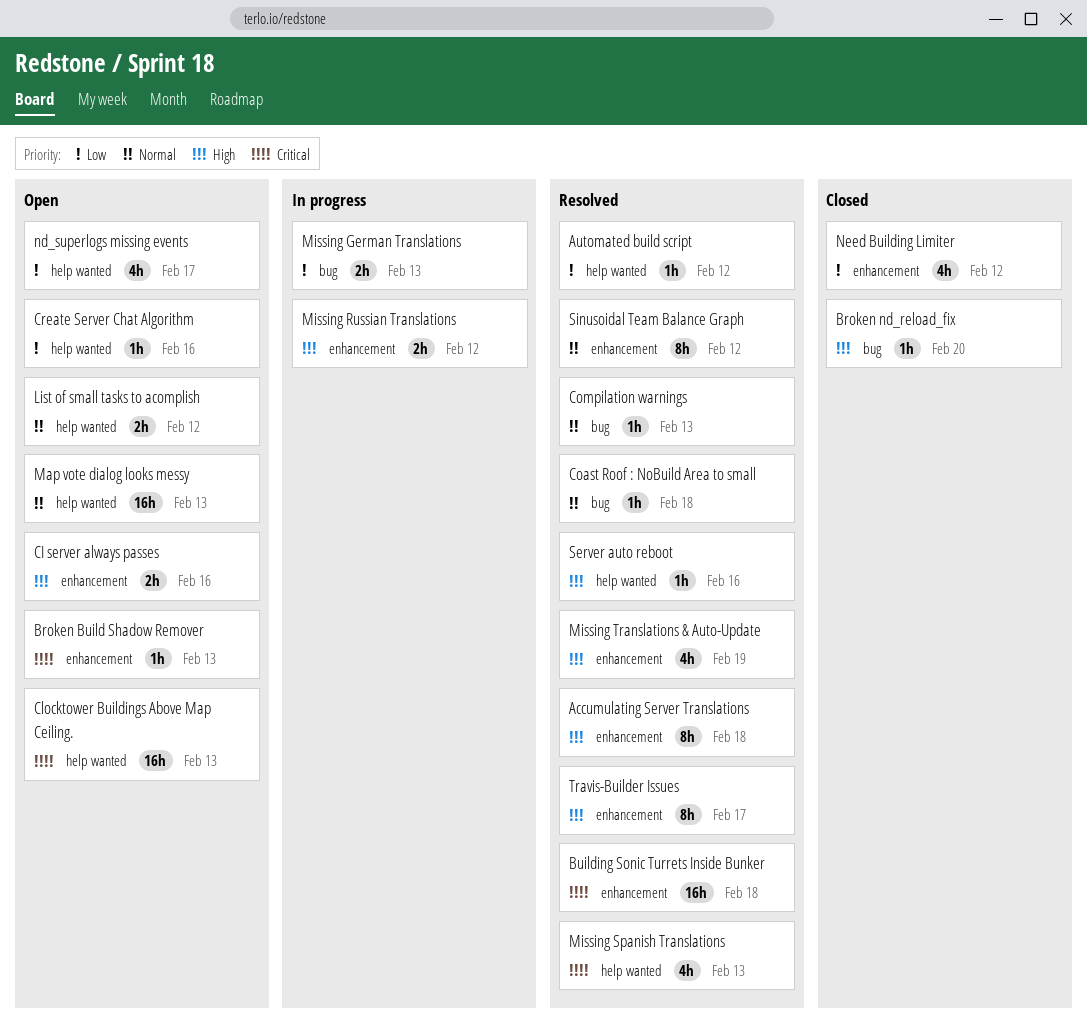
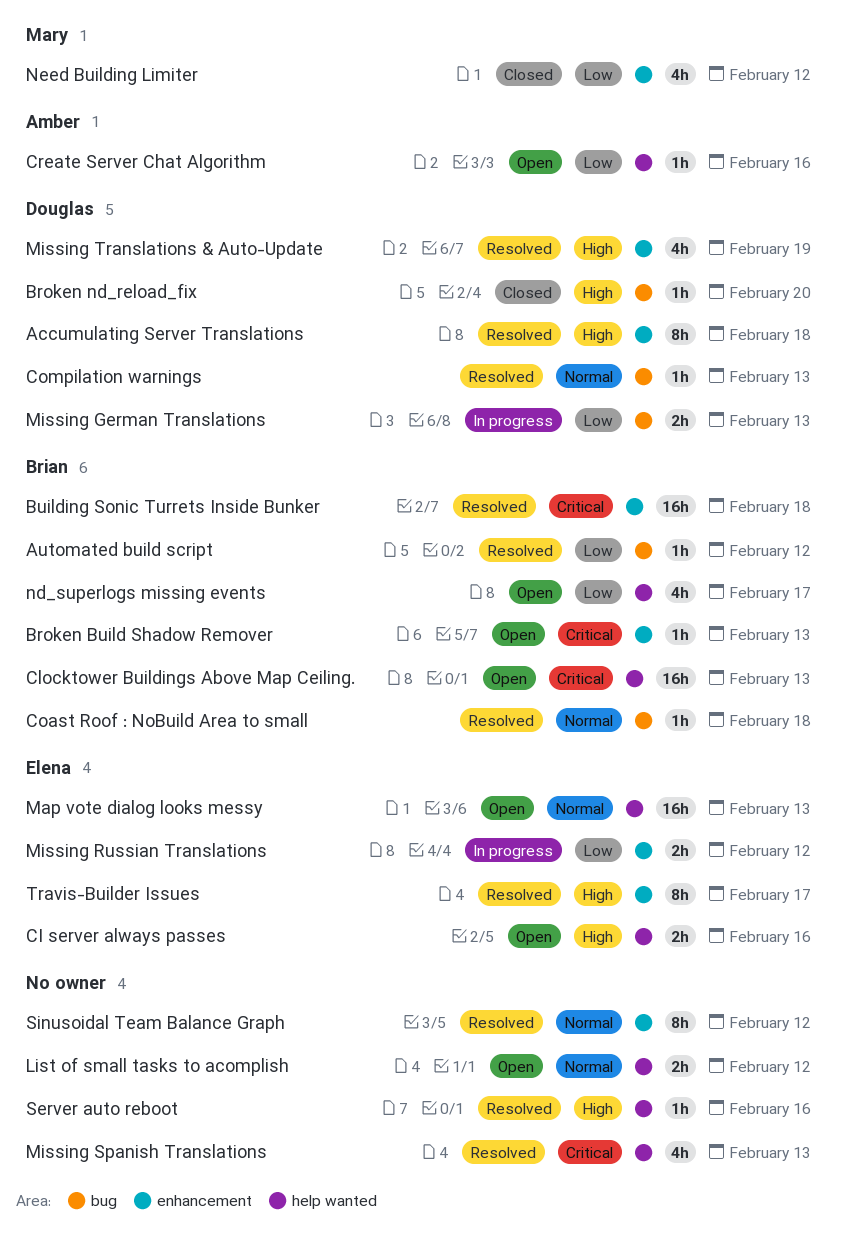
Automated build script, label: help wanted -> bug
CI server always passes, label: enhancement -> help wanted
Missing Russian Translations, priority: High -> Low

